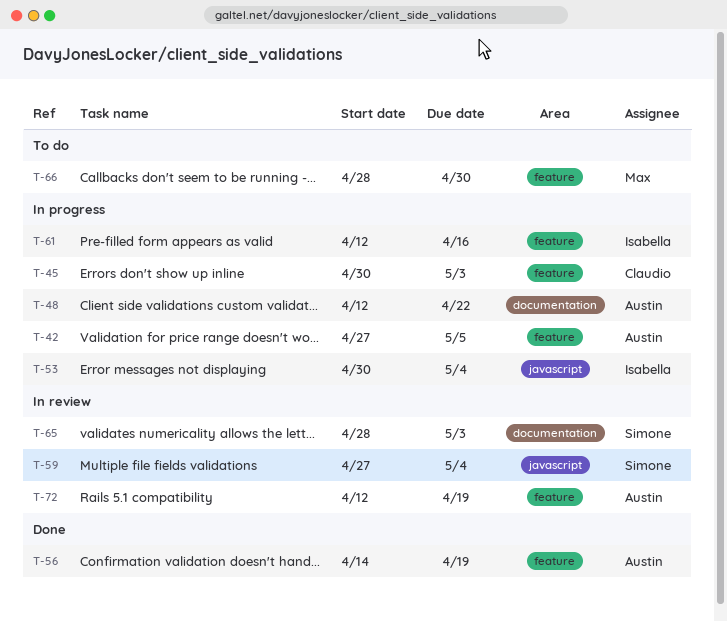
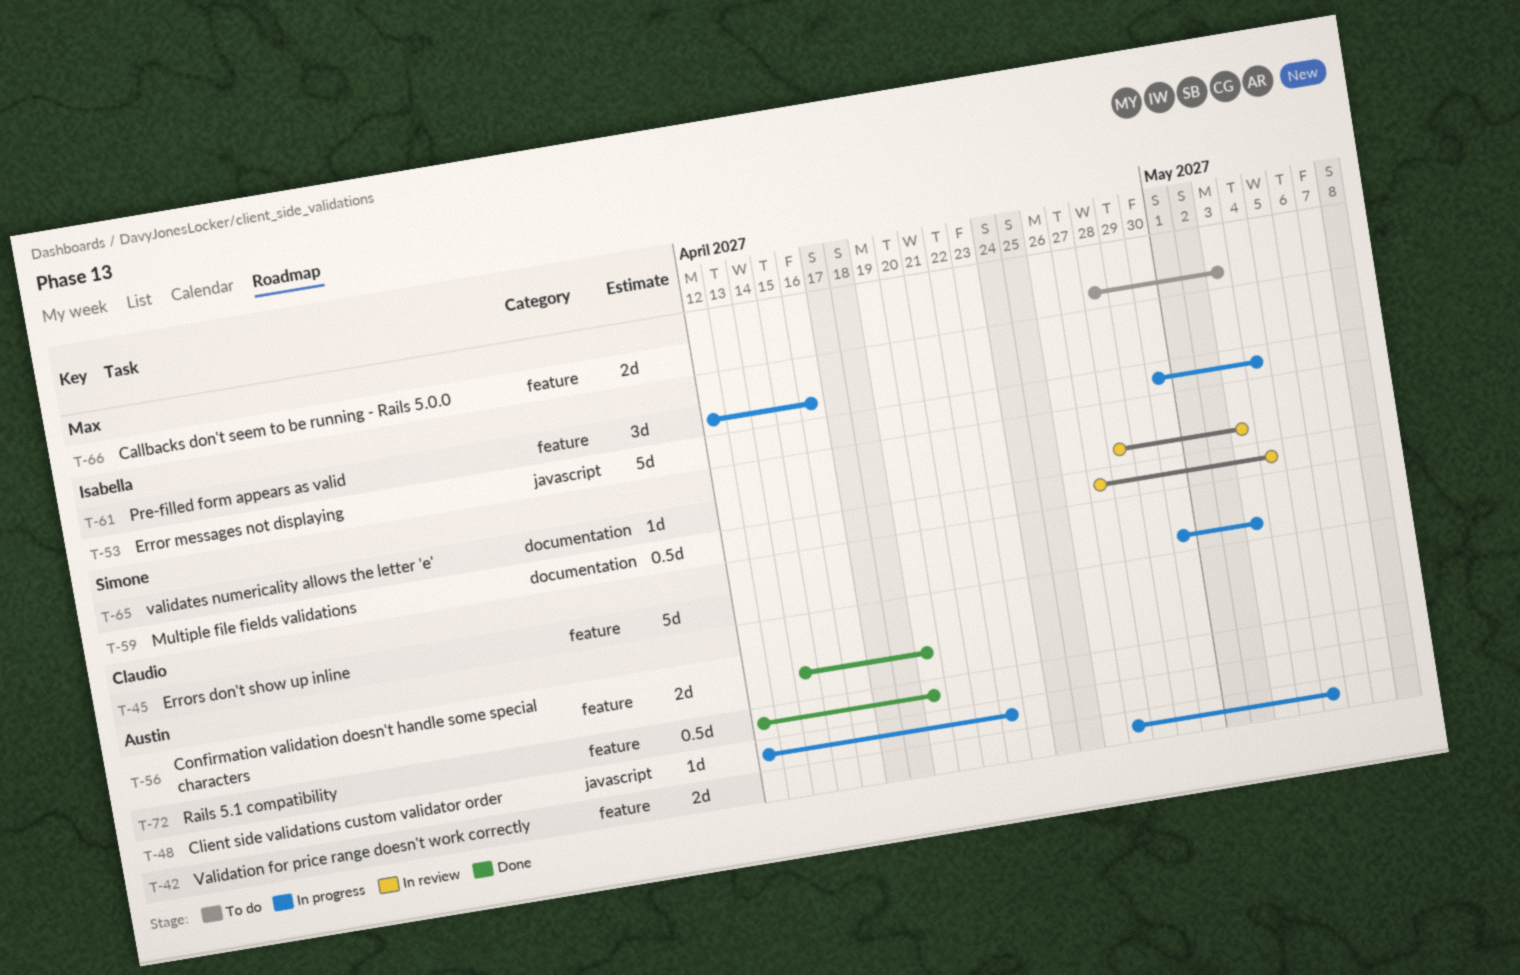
T-48, label: documentation -> javascript
T-59, label: javascript -> documentation
T-66, due: Apr 30 -> May 3
T-72, status: In review -> Done

